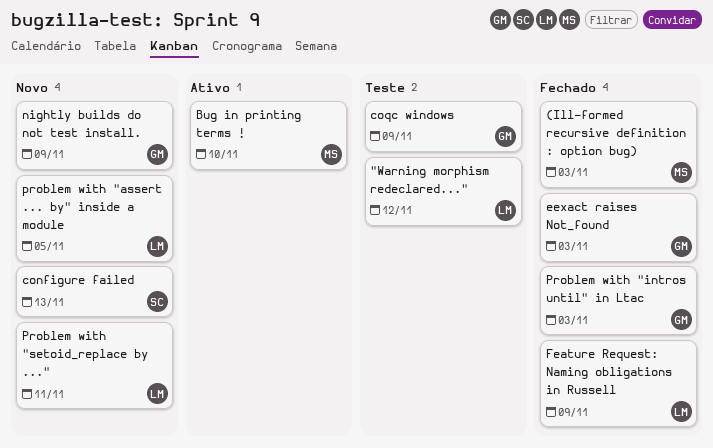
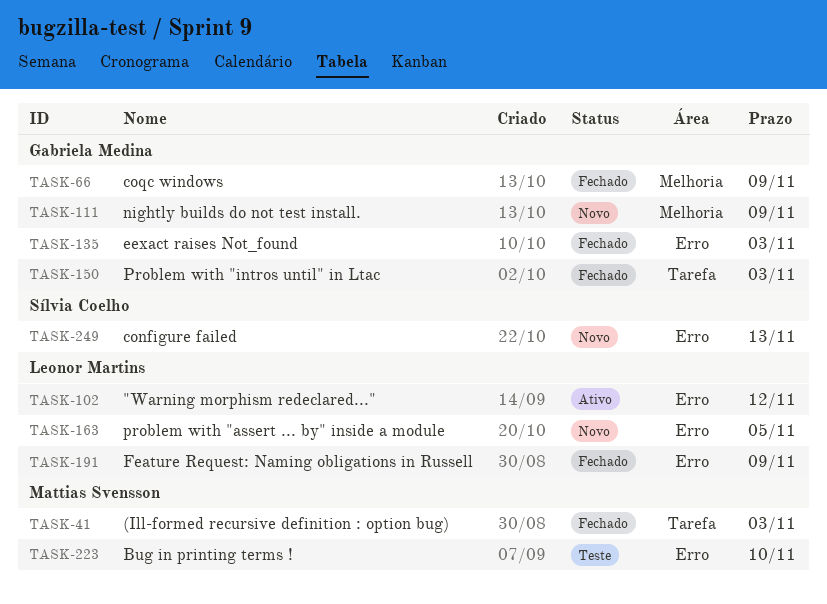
"Warning morphism redeclared...", status: Teste -> Ativo
Bug in printing terms !, status: Ativo -> Teste
coqc windows, status: Teste -> Fechado
Problem with "setoid_replace by ...": present -> none

